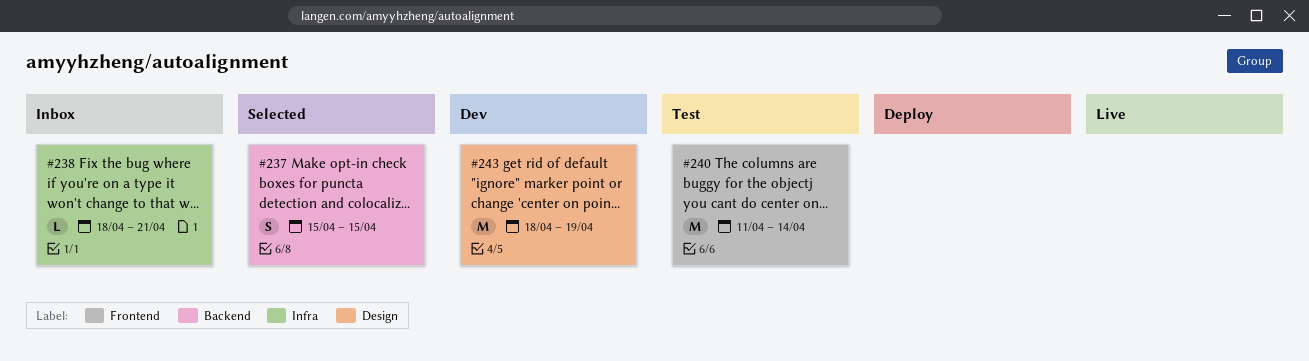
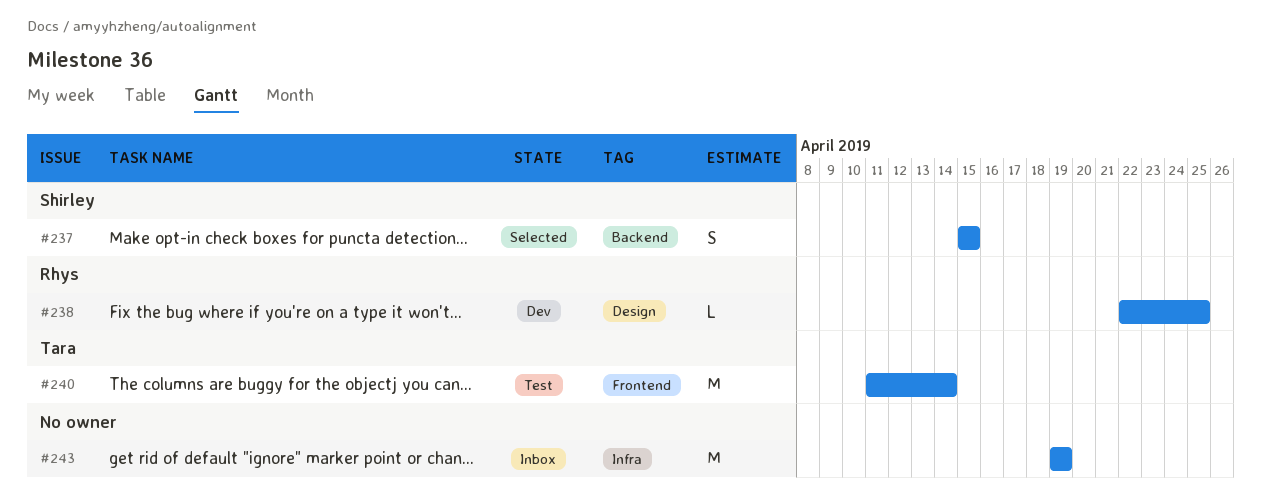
#238, status: Inbox -> Dev
#238, label: Infra -> Design
#238, start: Apr 18 -> Apr 22
#238, due: Apr 21 -> Apr 25
#243, status: Dev -> Inbox
#243, label: Design -> Infra
#243, start: Apr 18 -> Apr 19

